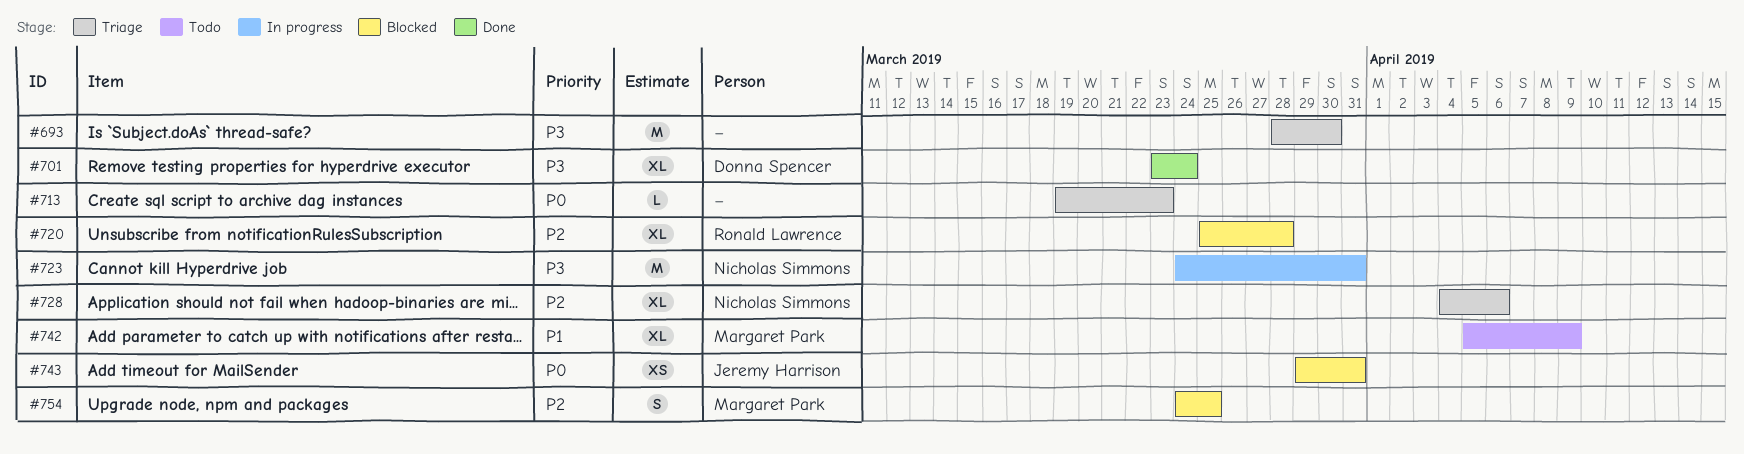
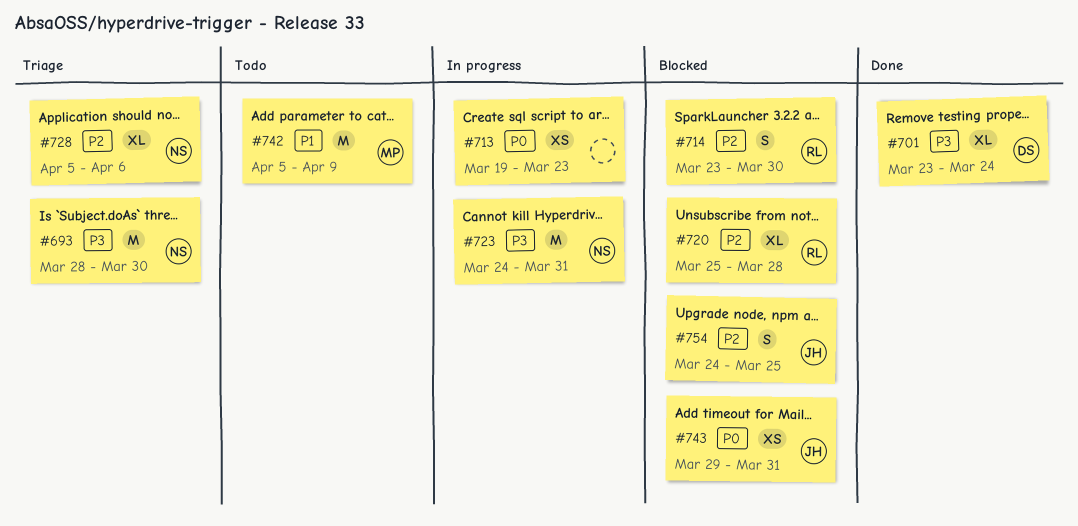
#693, owner: none -> Nicholas Simmons
#713, status: Triage -> In progress
#713, estimate: L -> XS
#714: none -> present
#728, start: Apr 4 -> Apr 5
#742, estimate: XL -> M
#754, owner: Margaret Park -> Jeremy Harrison

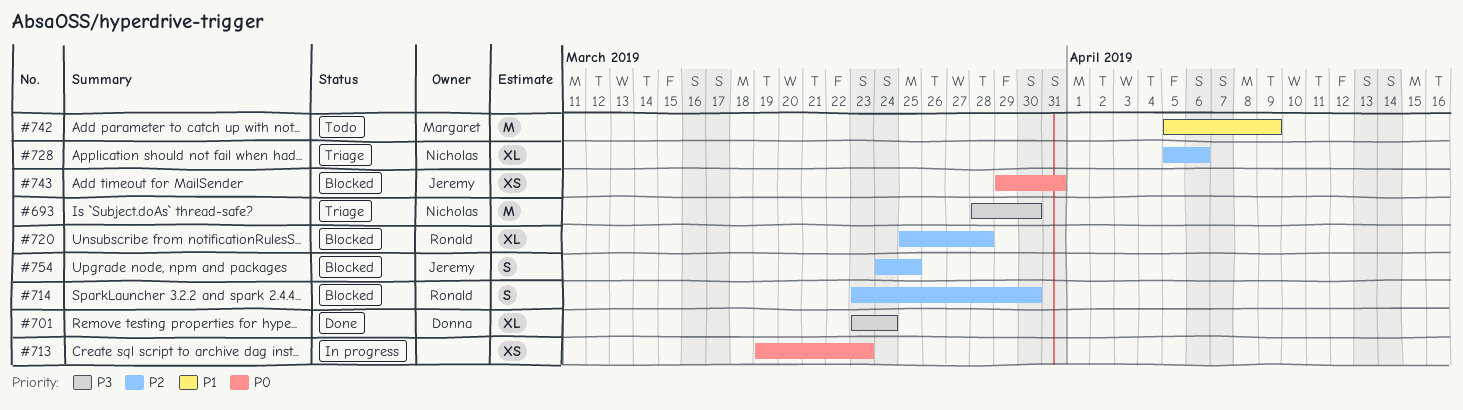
#723: present -> none

